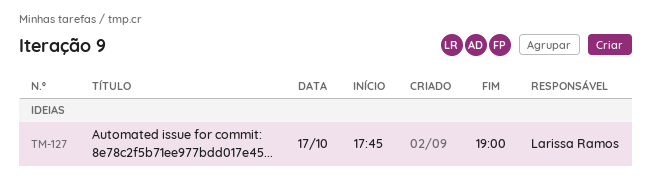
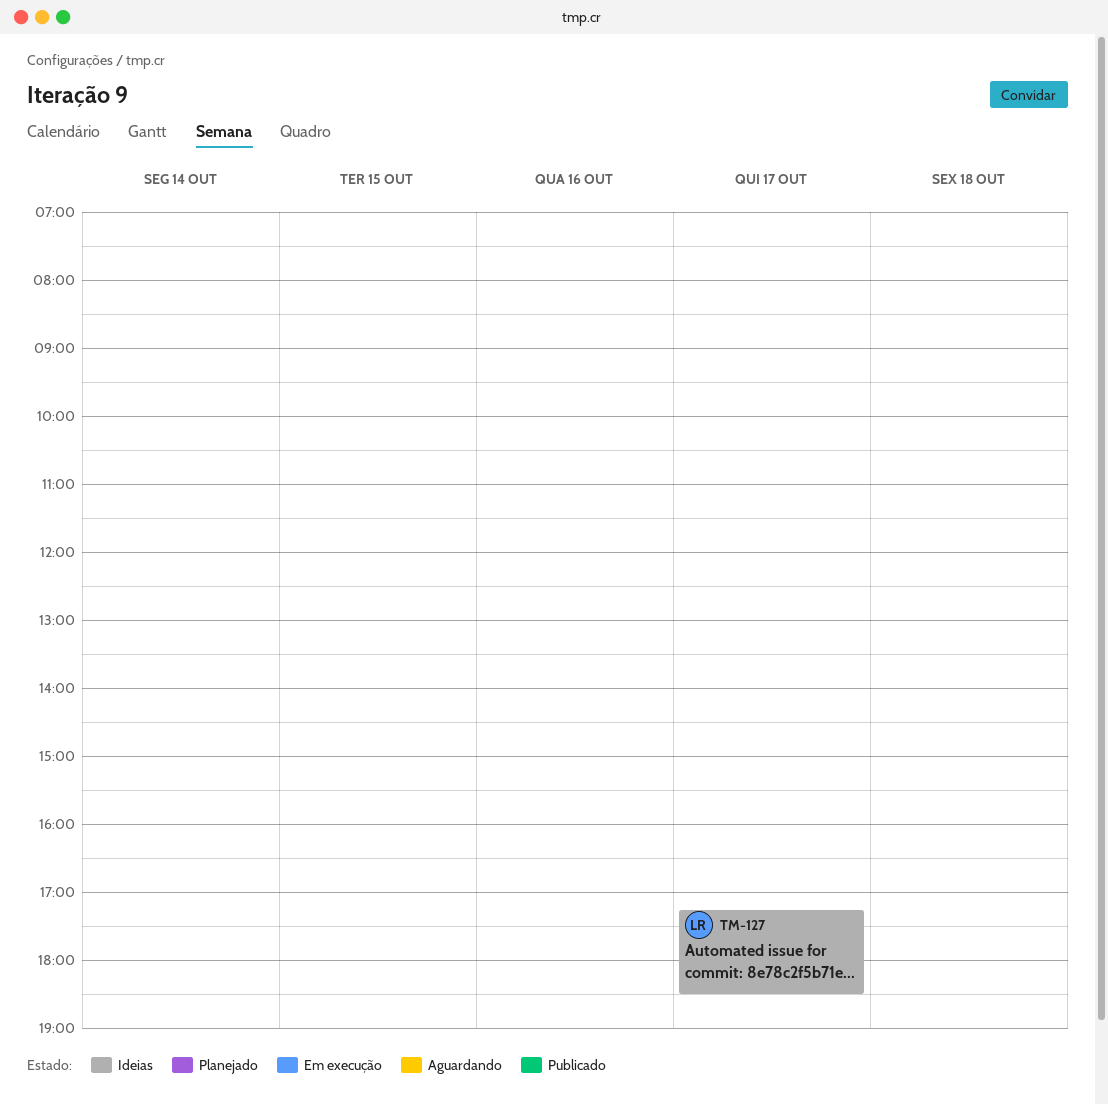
TM-127, begins: 17:45 -> 17:15
TM-127, ends: 19:00 -> 18:30

